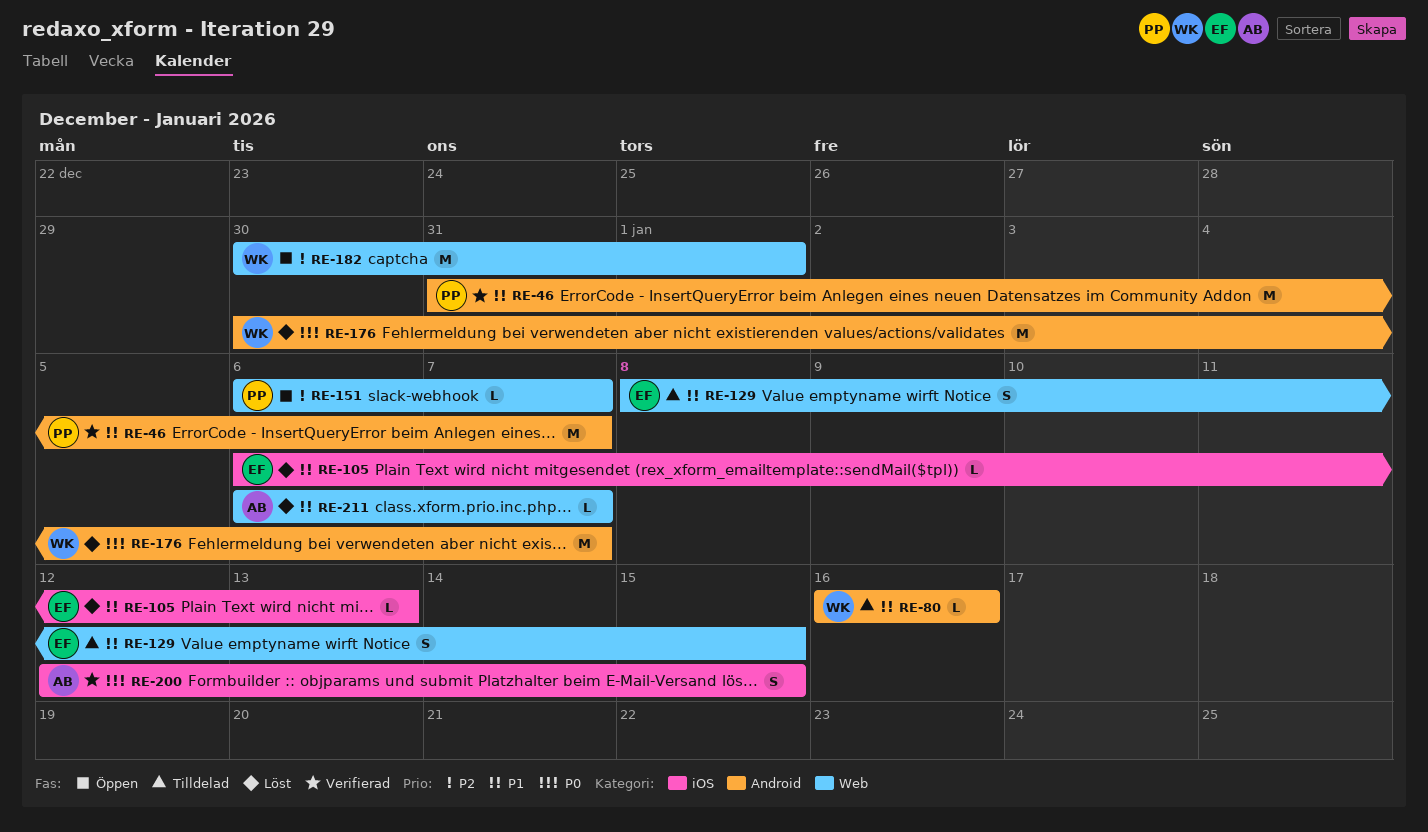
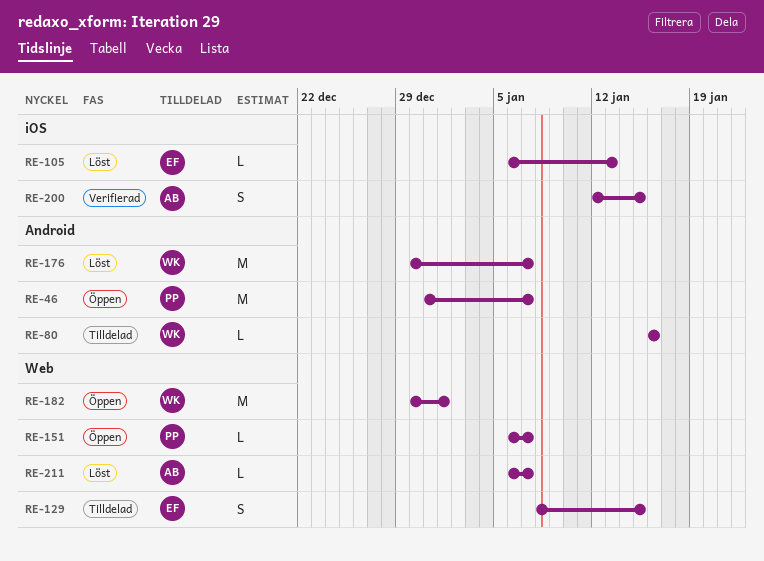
RE-46, status: Verifierad -> Öppen

